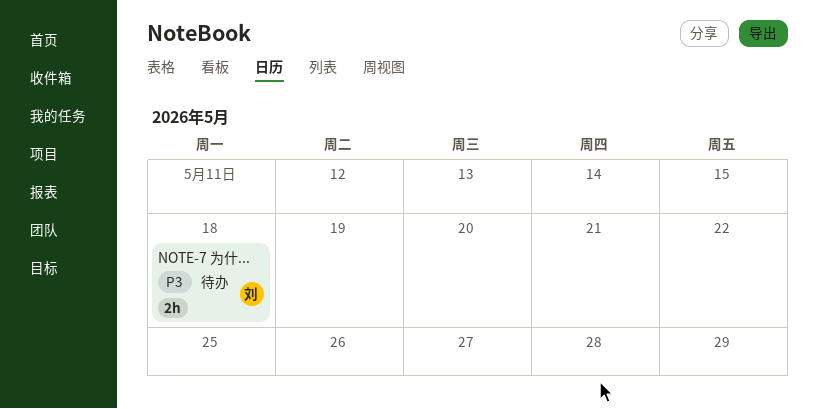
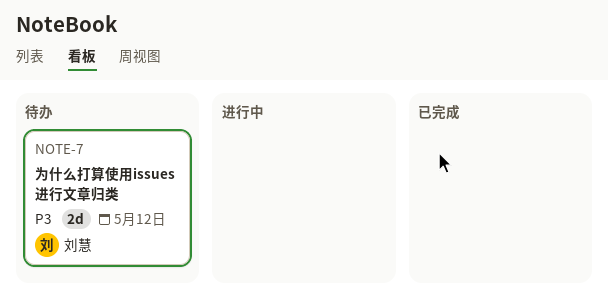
NOTE-7, estimate: 2h -> 2d
NOTE-7, due: May 18 -> May 12

